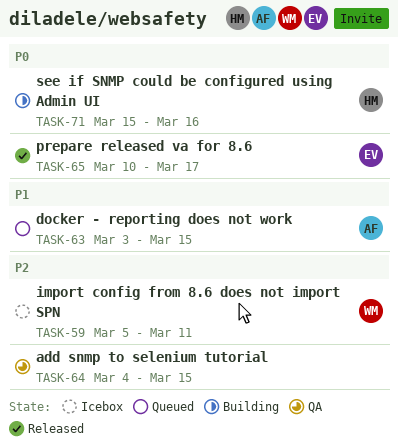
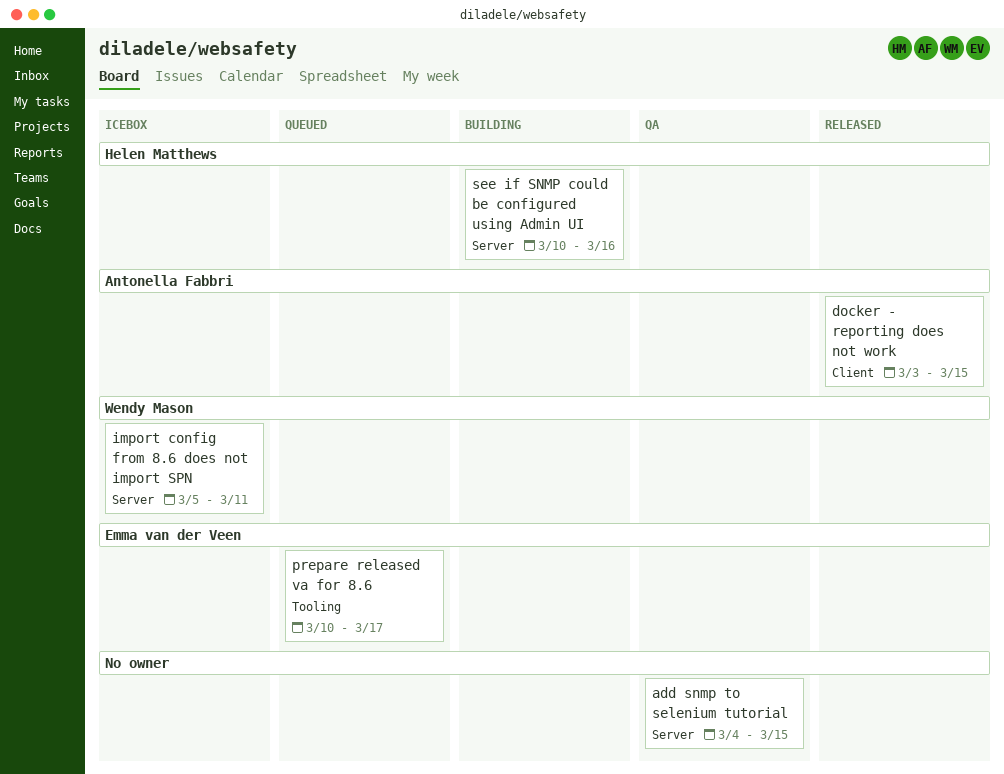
docker - reporting does not work, status: Queued -> Released
prepare released va for 8.6, status: Released -> Queued
see if SNMP could be configured using Admin UI, start: Mar 15 -> Mar 10

